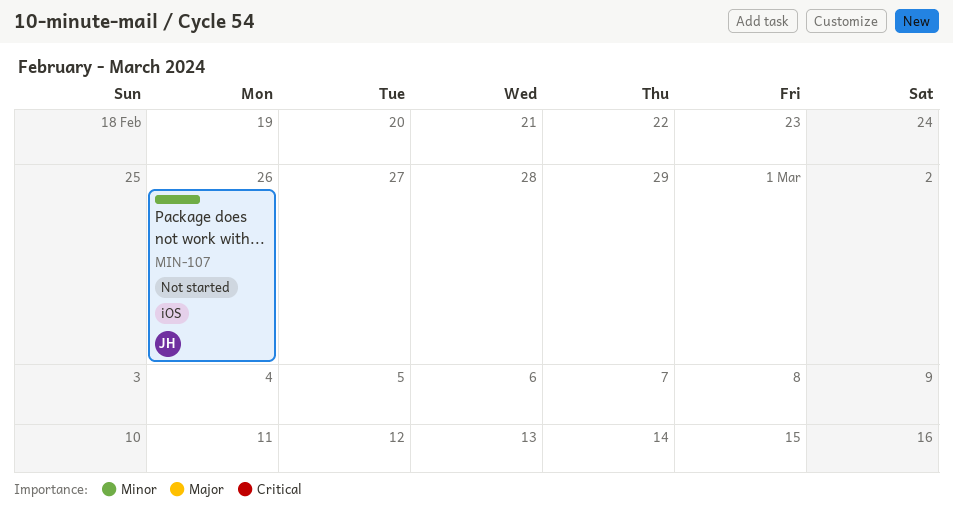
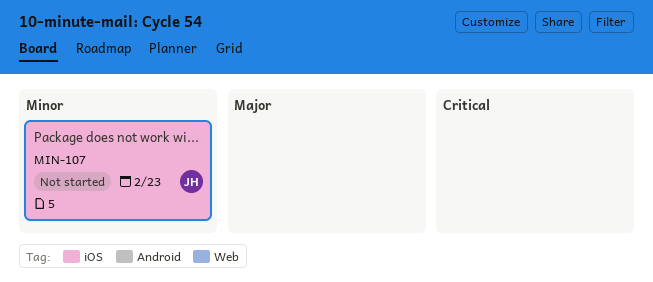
MIN-107, due: Feb 26 -> Feb 23

